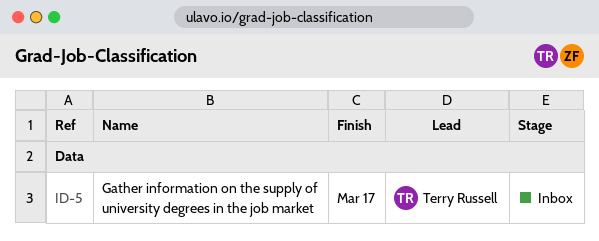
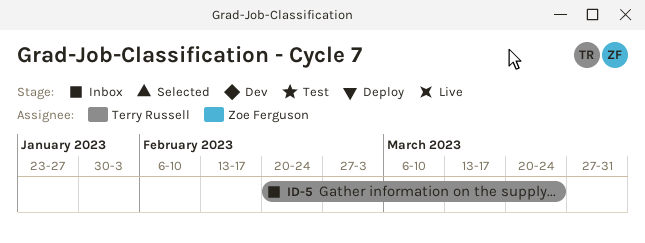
ID-5, due: Mar 17 -> Mar 24

